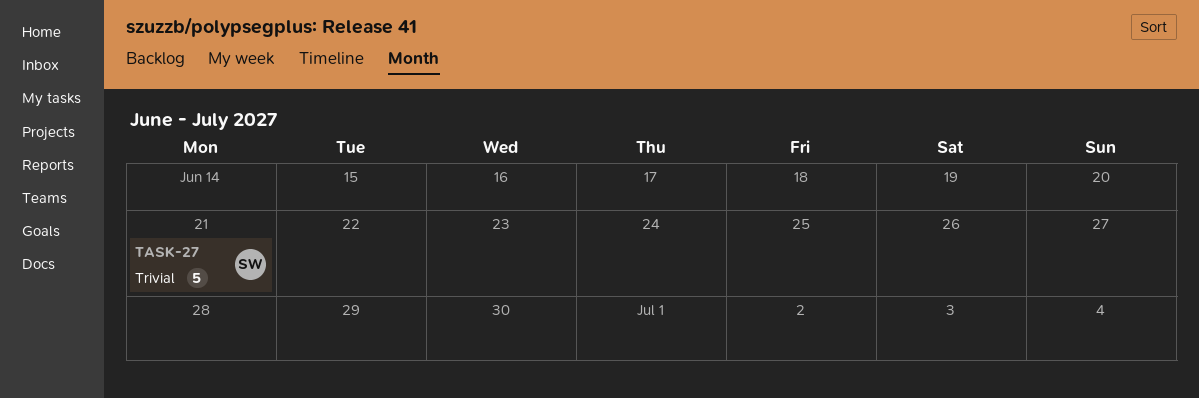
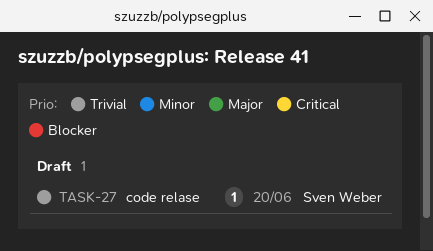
TASK-27, estimate: 5 -> 1
TASK-27, due: Jun 21 -> Jun 20

